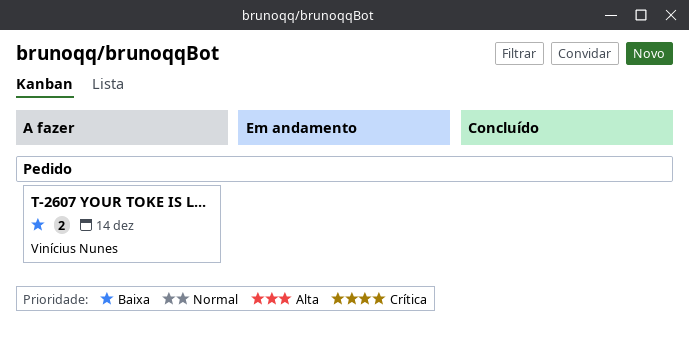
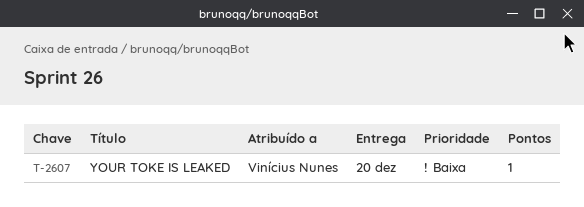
T-2607, estimate: 2 -> 1
T-2607, due: Dec 14 -> Dec 20

